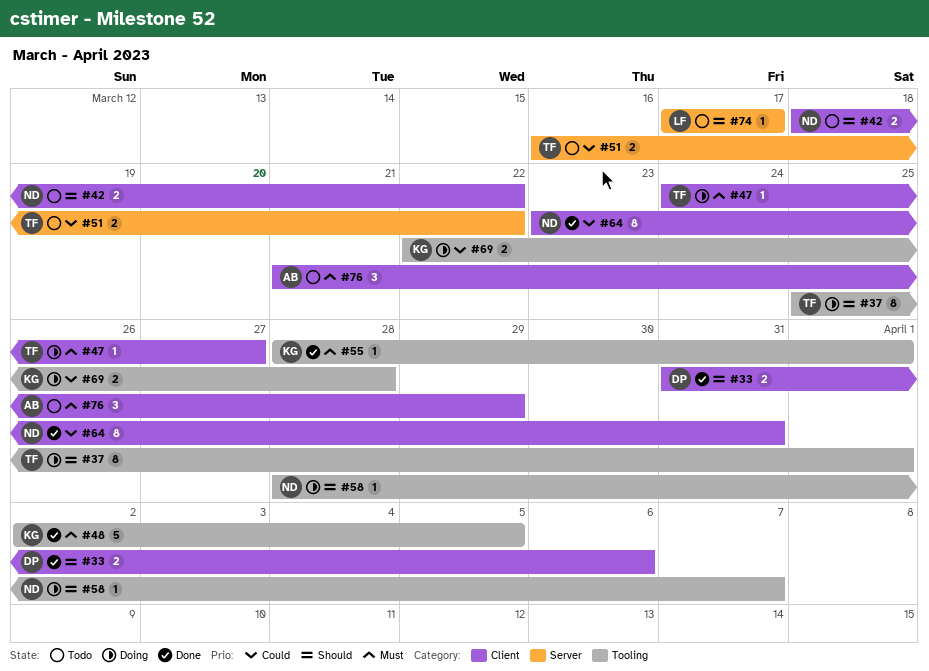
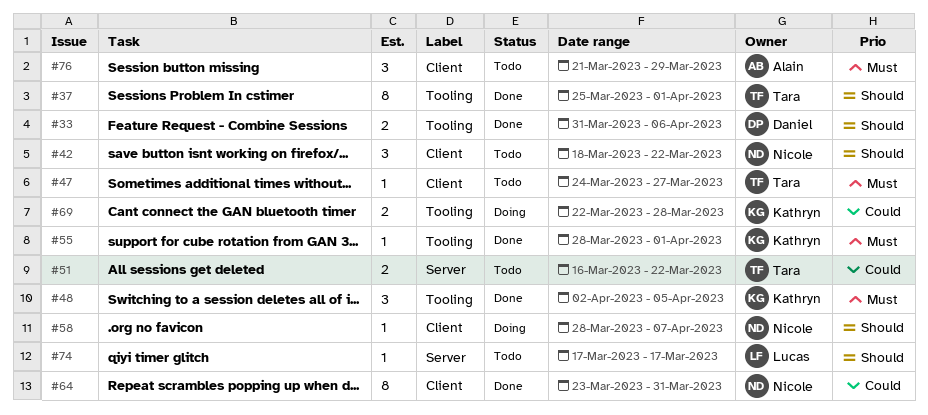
#33, label: Client -> Tooling
#37, status: Doing -> Done
#42, estimate: 2 -> 3
#47, status: Doing -> Todo
#48, estimate: 5 -> 3
#58, label: Tooling -> Client

